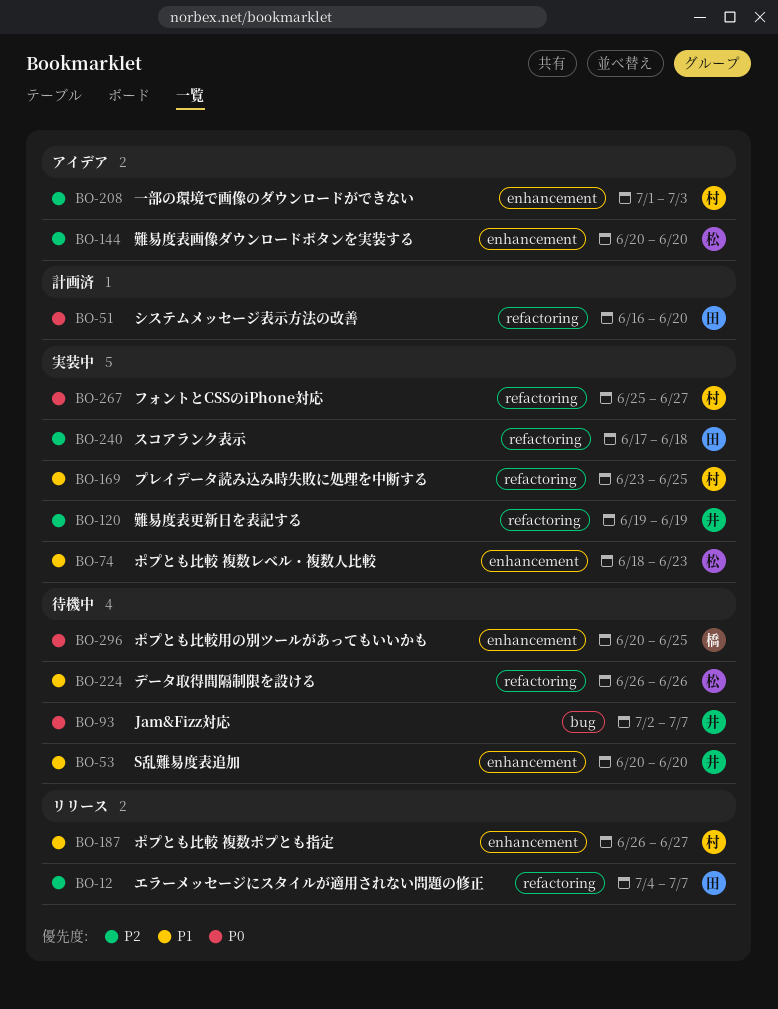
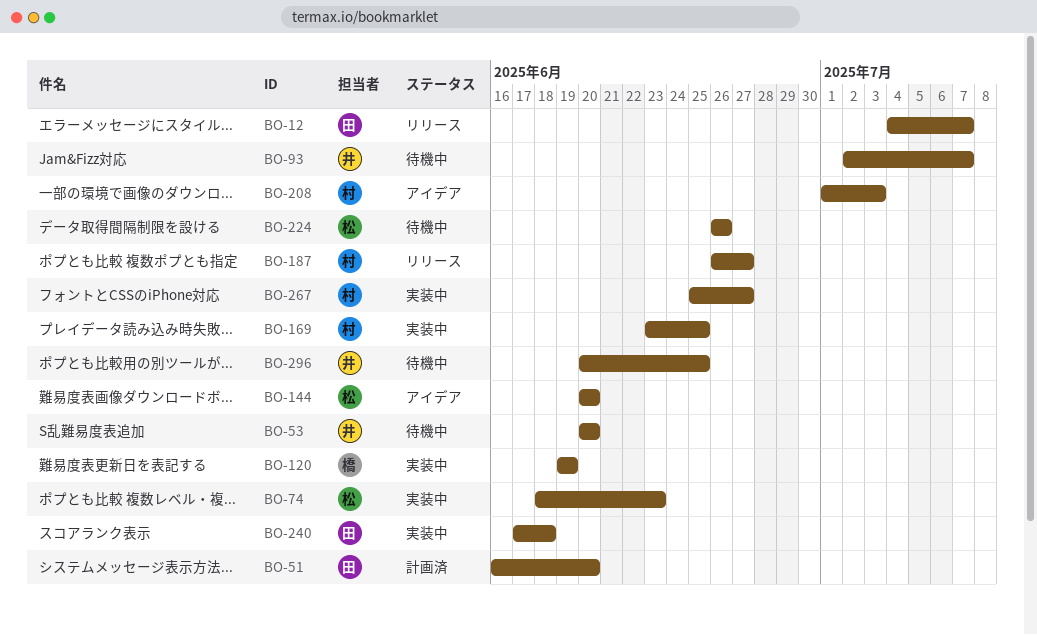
BO-120, owner: 井 -> 橋
BO-296, owner: 橋 -> 井

